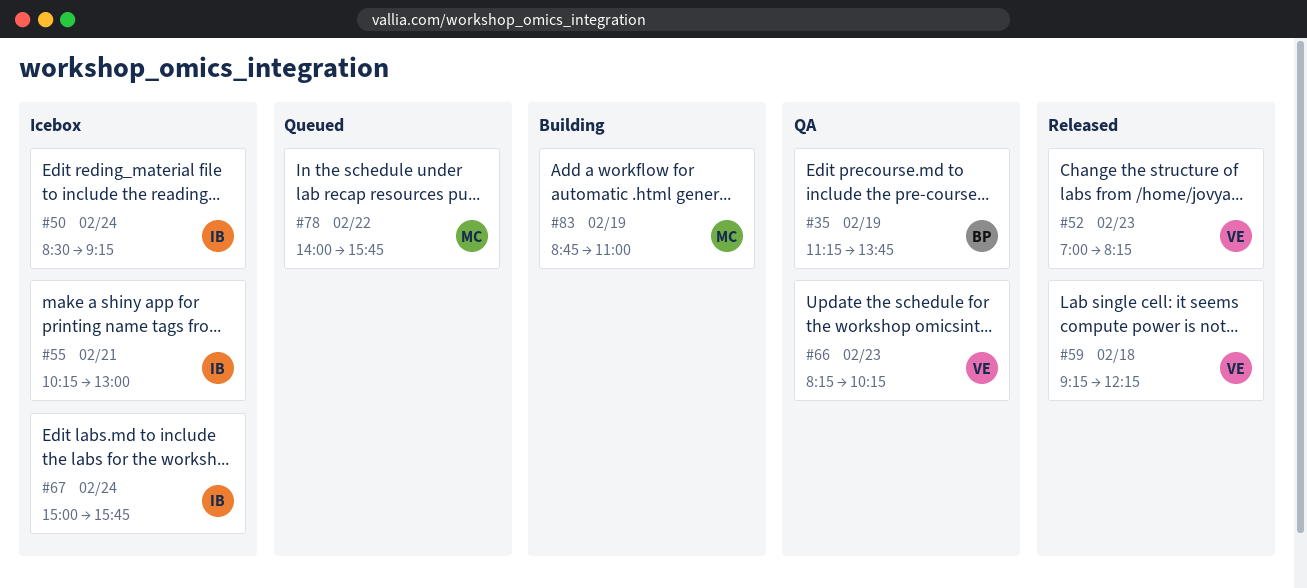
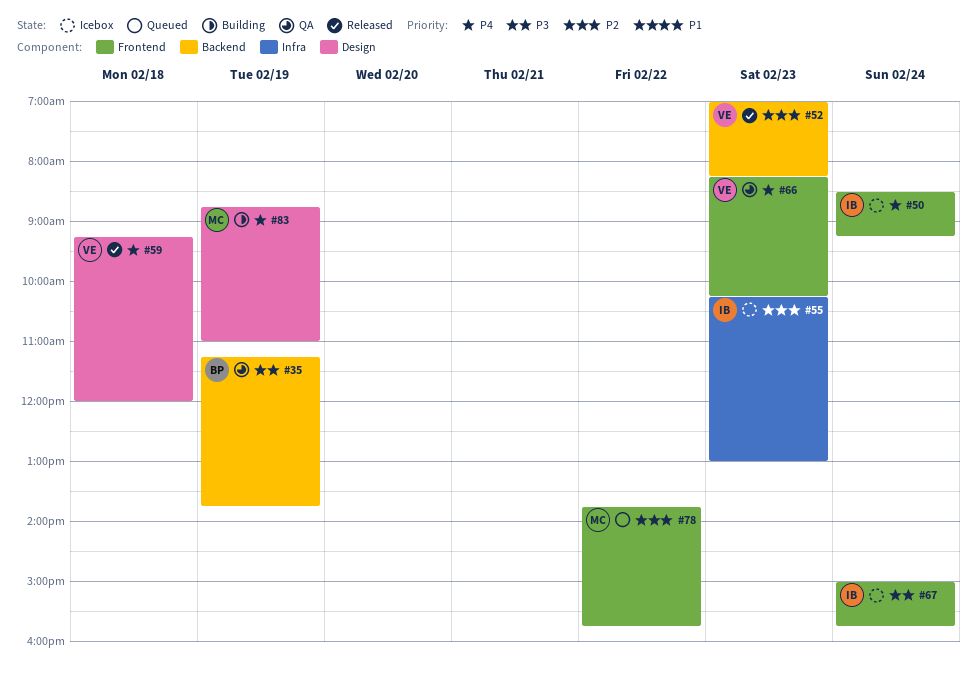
#55, day: Feb 21 -> Feb 23
#59, ends: 12:15 -> 12:00
#78, begins: 14:00 -> 13:45

